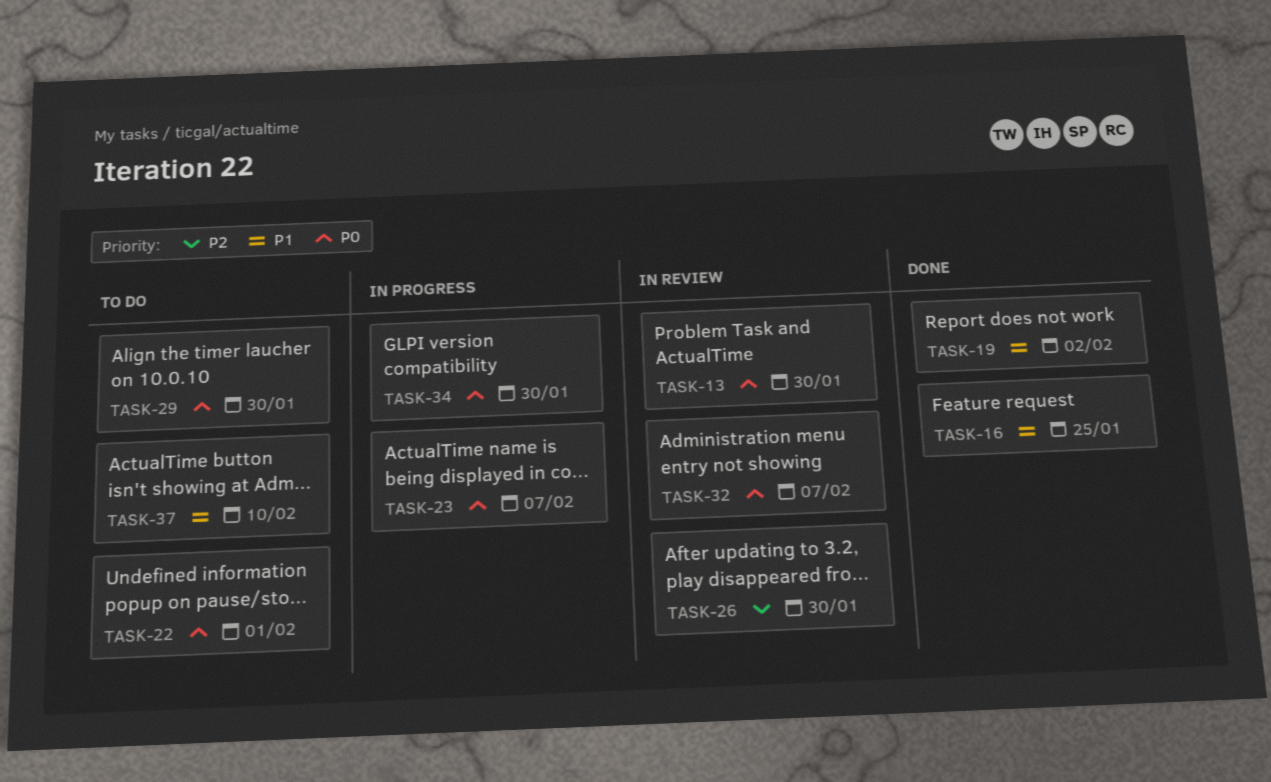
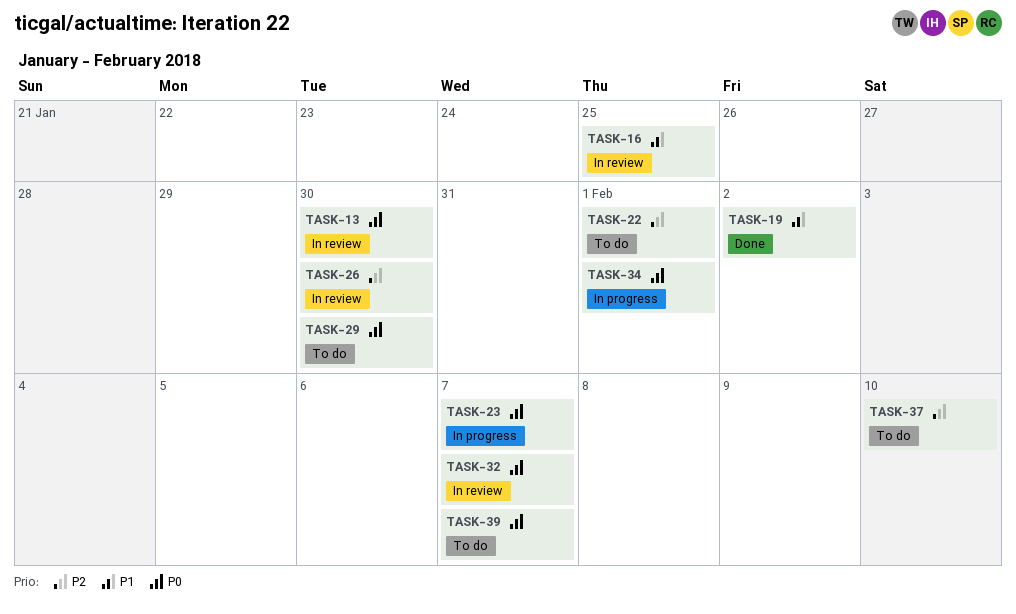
TASK-16, status: Done -> In review
TASK-22, priority: P0 -> P2
TASK-34, due: Jan 30 -> Feb 1
TASK-37, priority: P1 -> P2
TASK-39: none -> present

